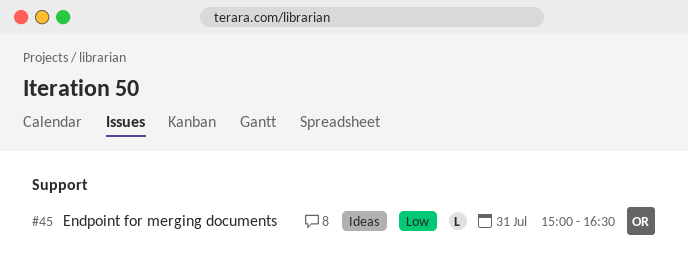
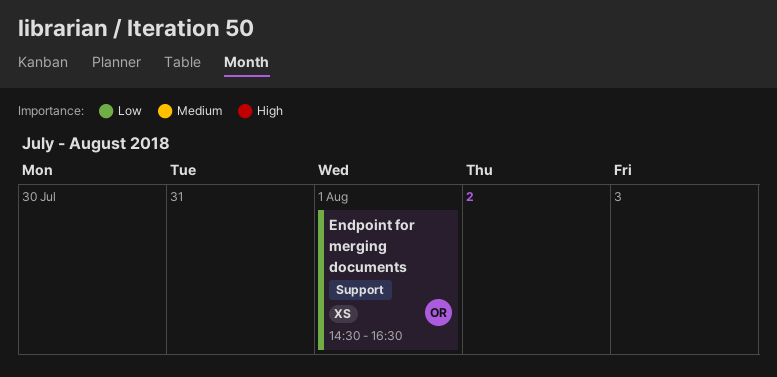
Endpoint for merging documents, estimate: L -> XS
Endpoint for merging documents, day: Jul 31 -> Aug 1
Endpoint for merging documents, begins: 15:00 -> 14:30

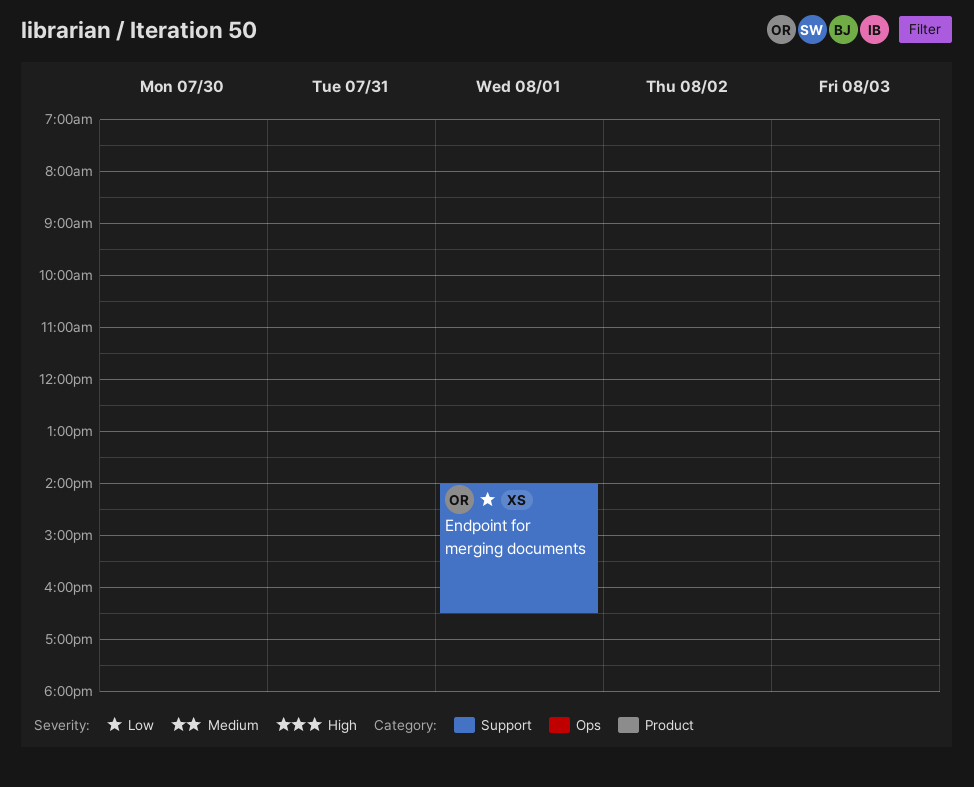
Endpoint for merging documents, begins: 14:30 -> 14:00

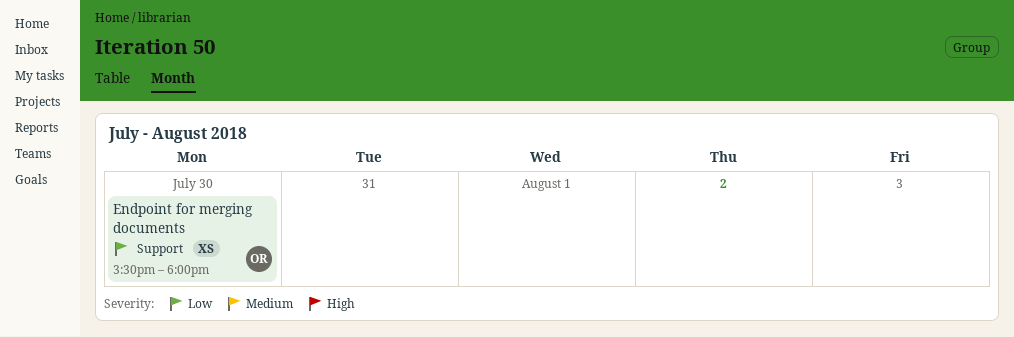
Endpoint for merging documents, day: Aug 1 -> Jul 30
Endpoint for merging documents, begins: 14:00 -> 15:30
Endpoint for merging documents, ends: 16:30 -> 18:00

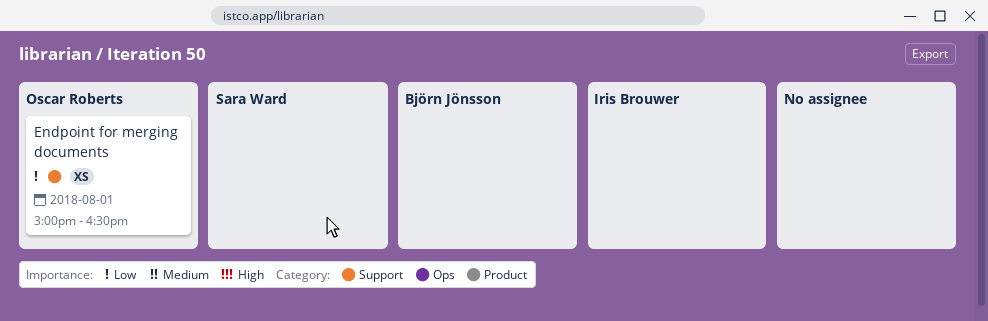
Endpoint for merging documents, day: Jul 30 -> Aug 1
Endpoint for merging documents, begins: 15:30 -> 15:00
Endpoint for merging documents, ends: 18:00 -> 16:30

